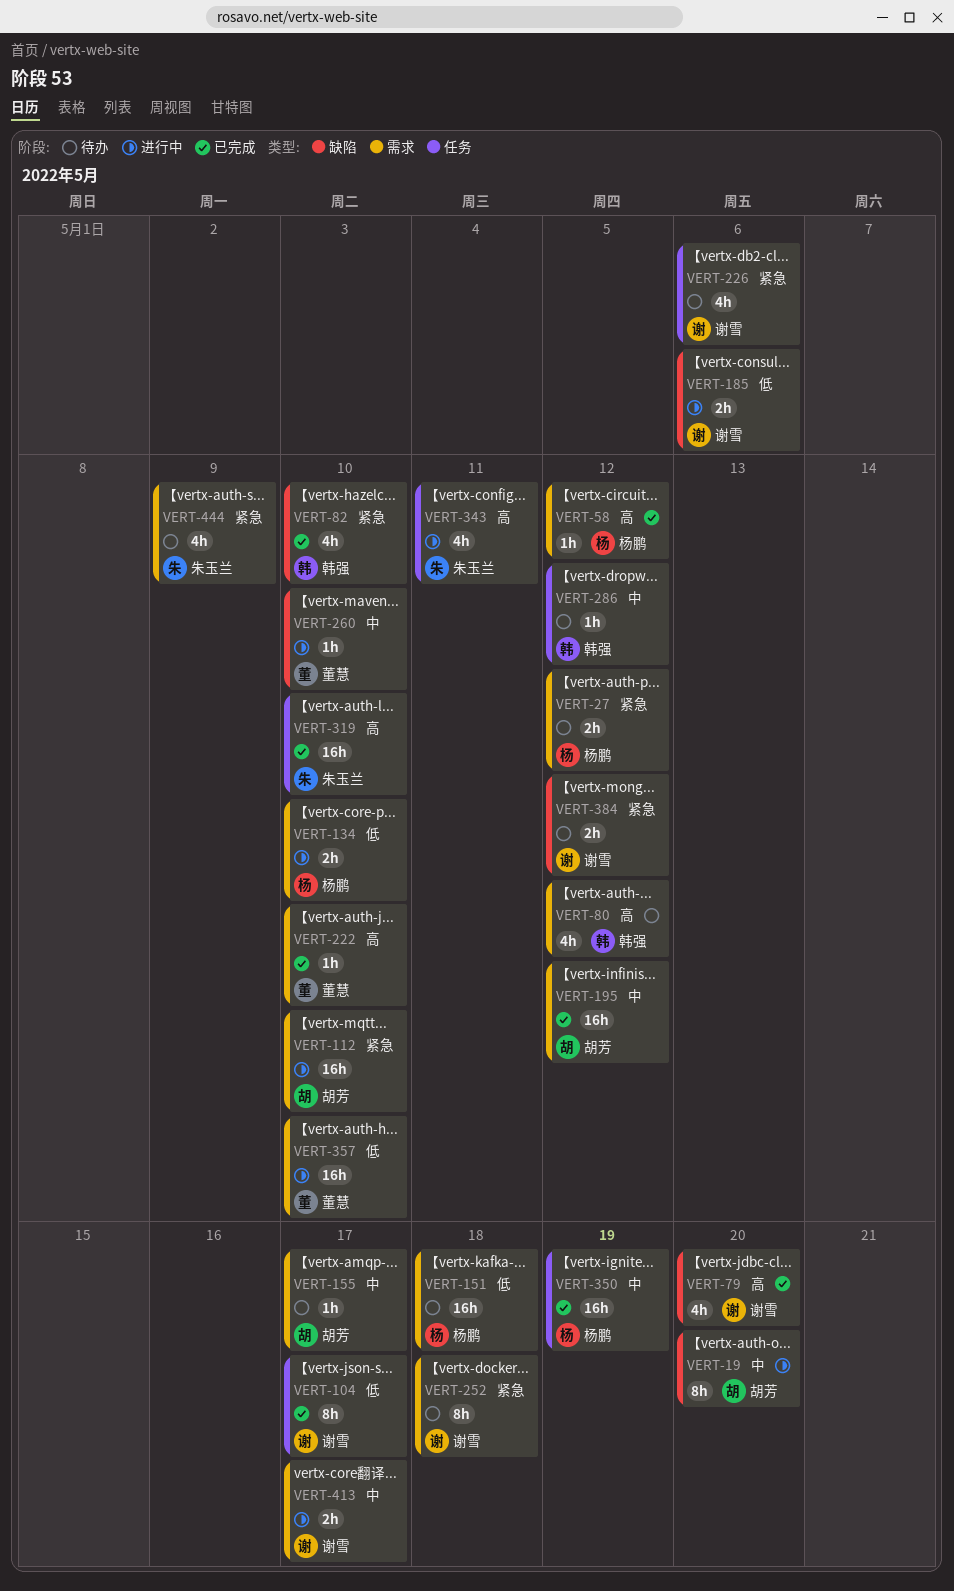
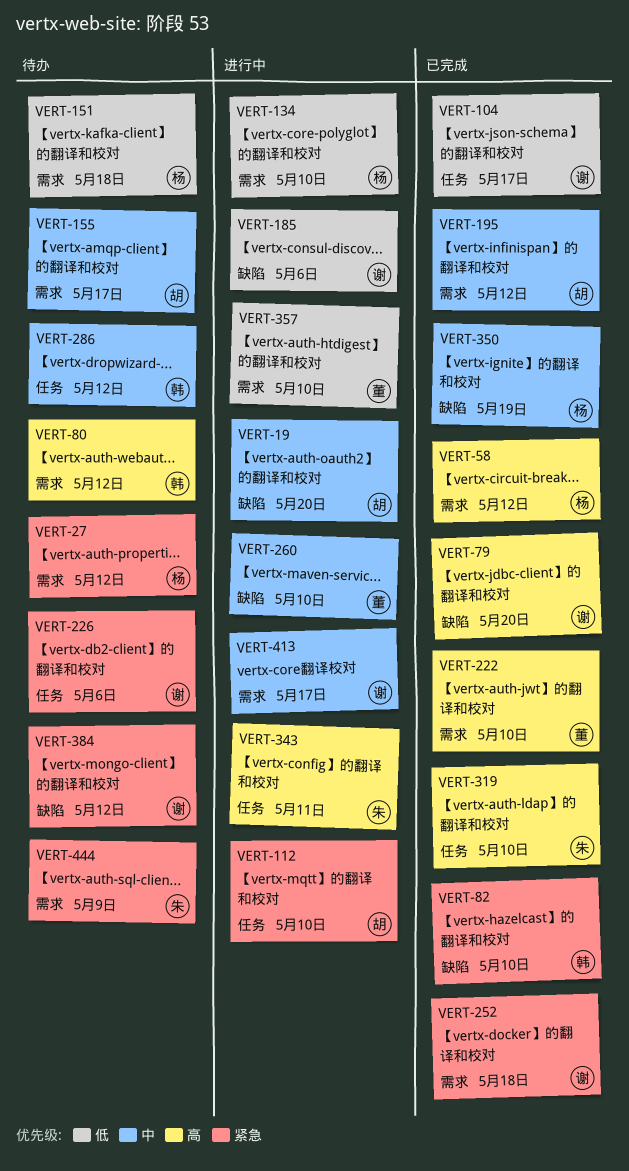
VERT-112, label: 需求 -> 任务
VERT-252, status: 待办 -> 已完成
VERT-350, label: 任务 -> 缺陷

